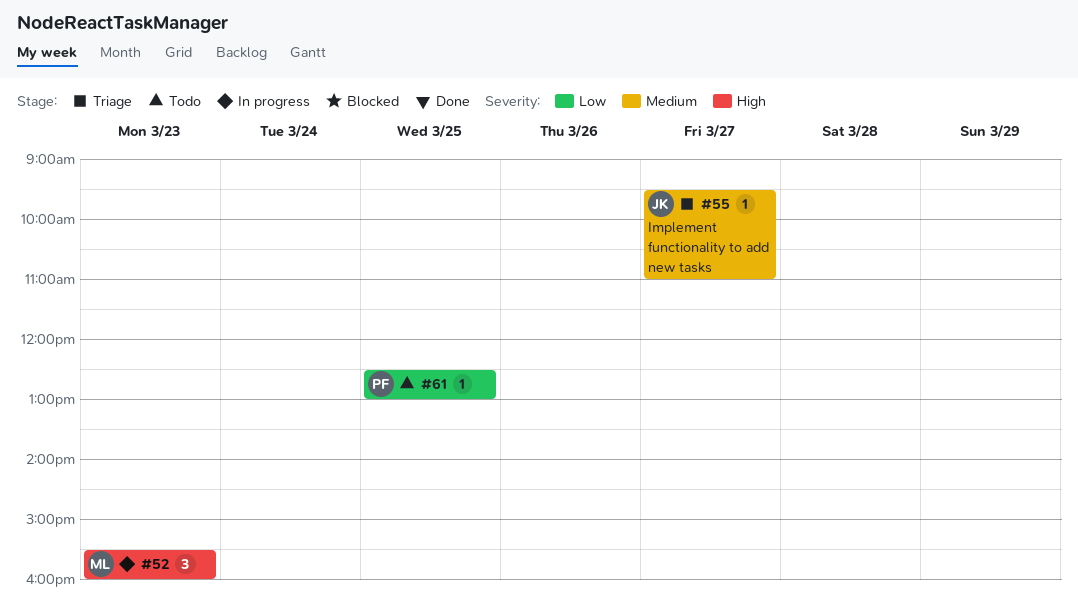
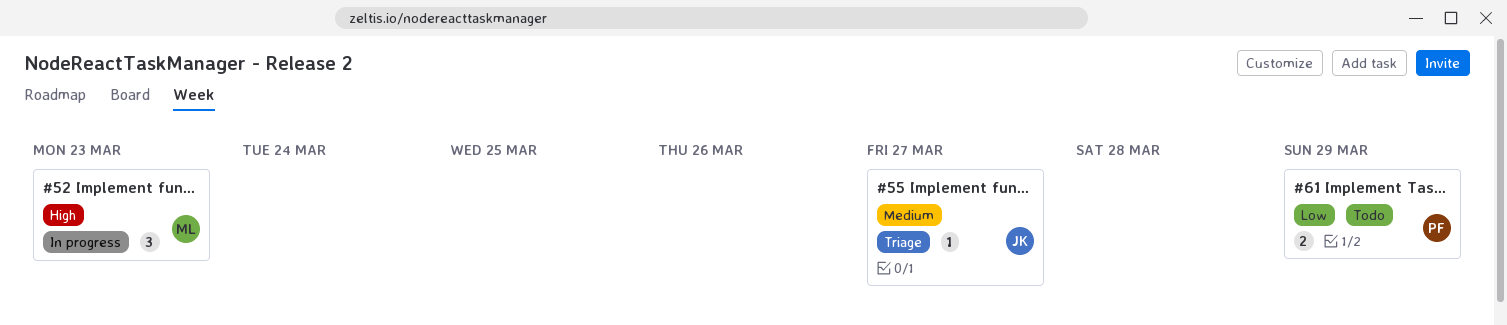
#61, estimate: 1 -> 2
#61, day: Mar 25 -> Mar 29

